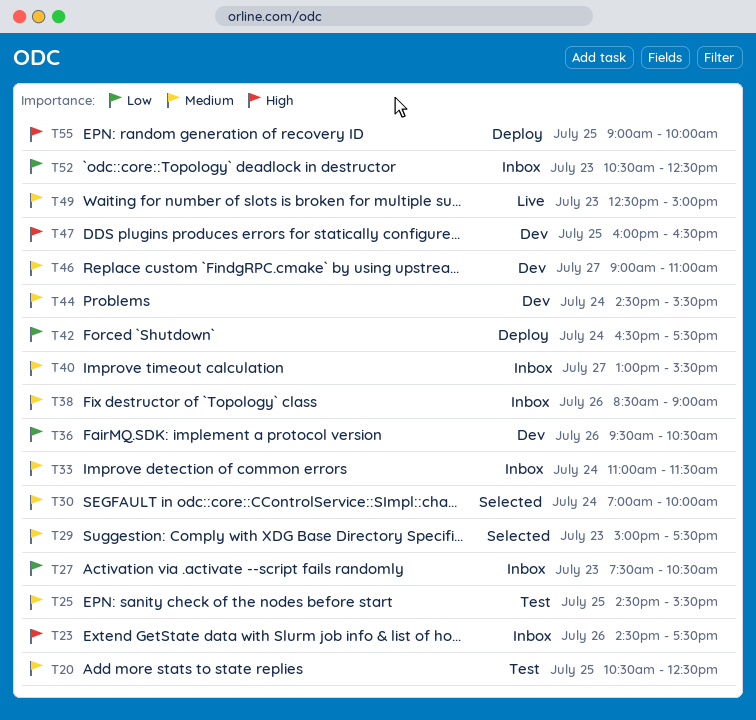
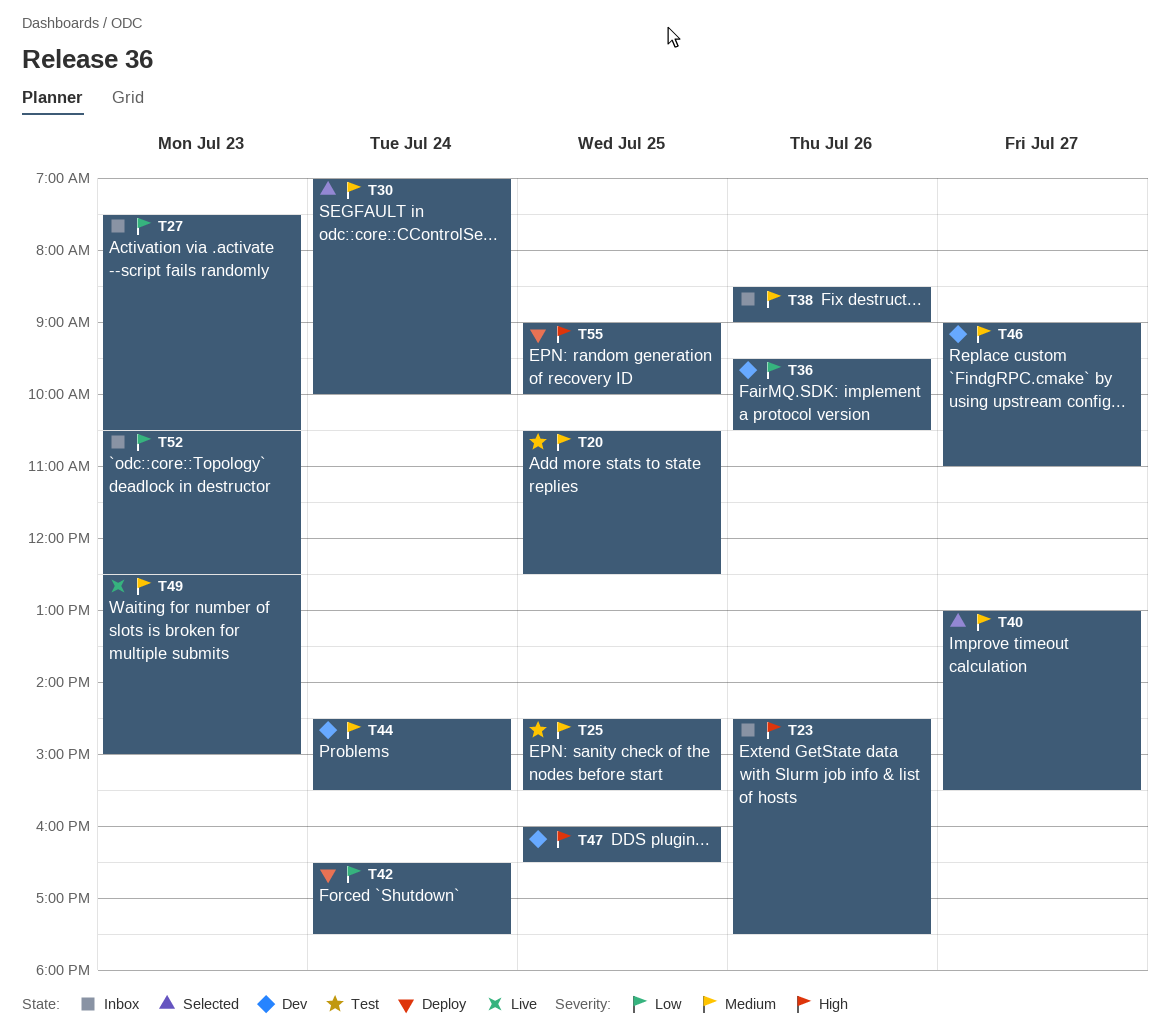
T29: present -> none
T33: present -> none
T40, status: Inbox -> Selected

